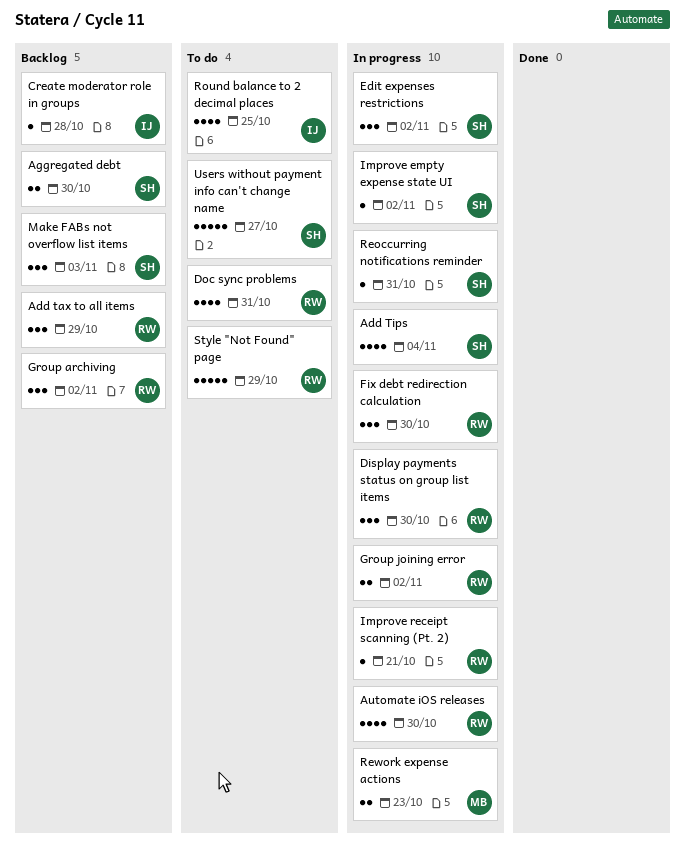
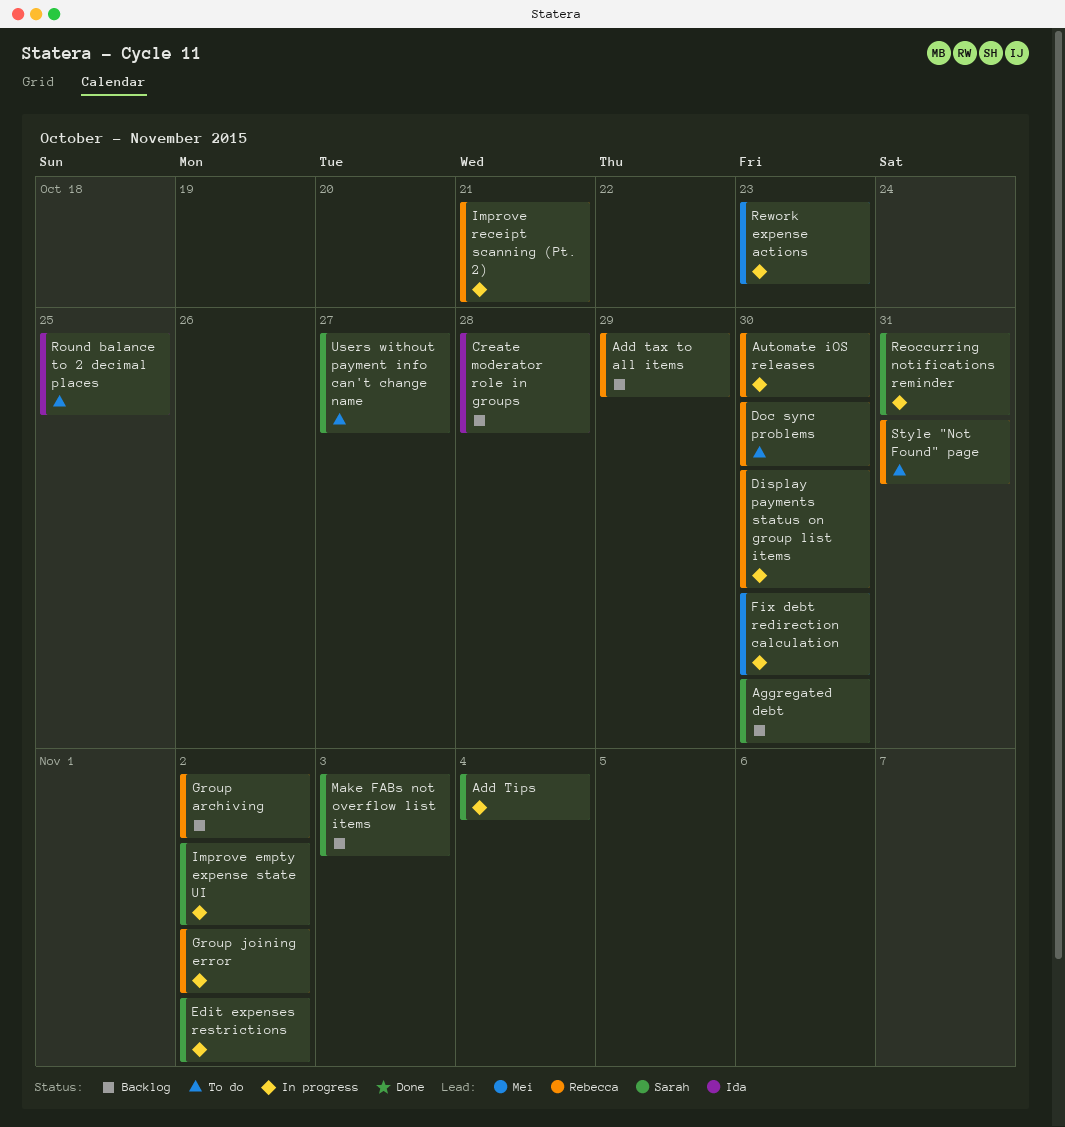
Doc sync problems, due: Oct 31 -> Oct 30
Fix debt redirection calculation, owner: Rebecca -> Mei
Style "Not Found" page, due: Oct 29 -> Oct 31

